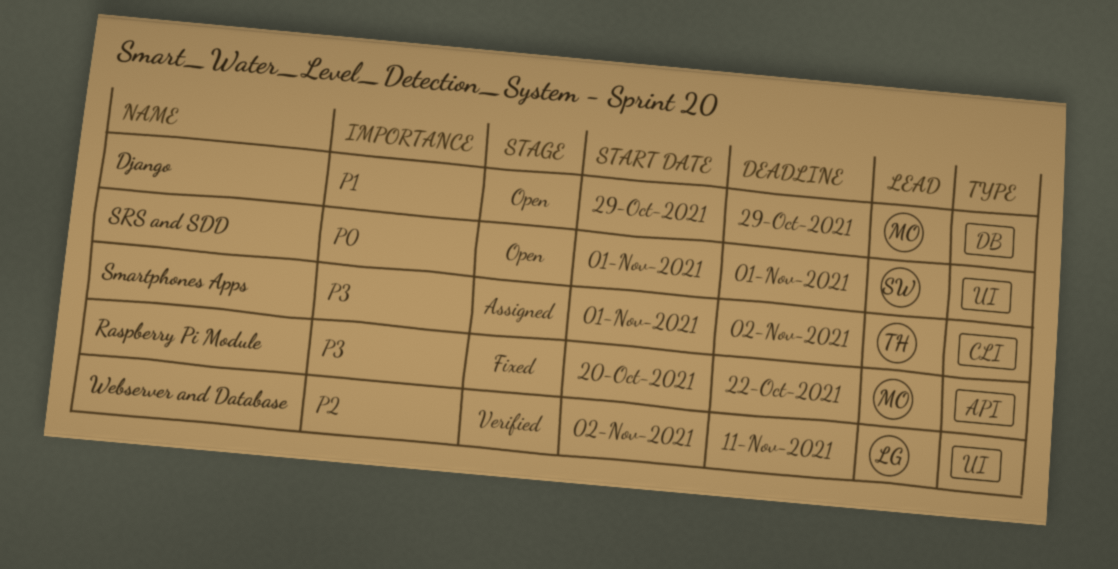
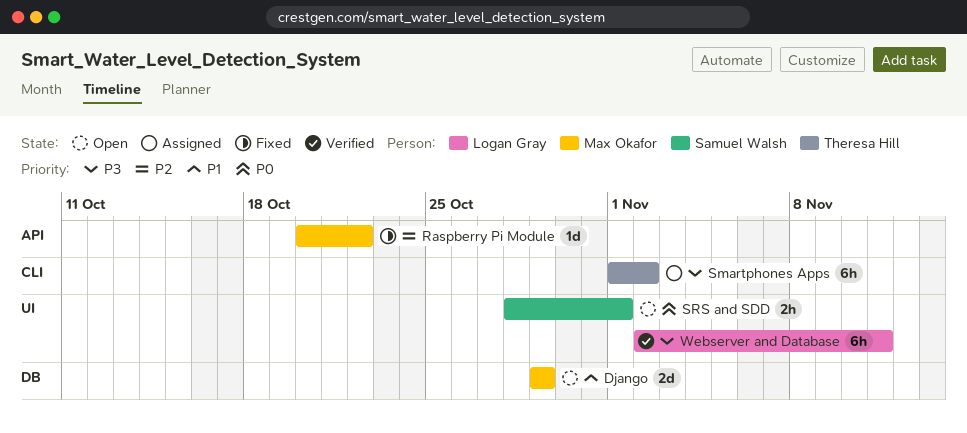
Raspberry Pi Module, priority: P3 -> P2
SRS and SDD, start: Nov 1 -> Oct 28
Webserver and Database, priority: P2 -> P3

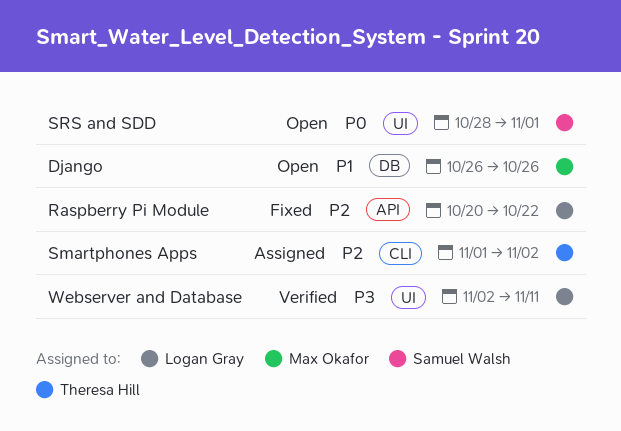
Django, start: Oct 29 -> Oct 26
Django, due: Oct 29 -> Oct 26
Raspberry Pi Module, owner: Max Okafor -> Logan Gray
Smartphones Apps, priority: P3 -> P2

